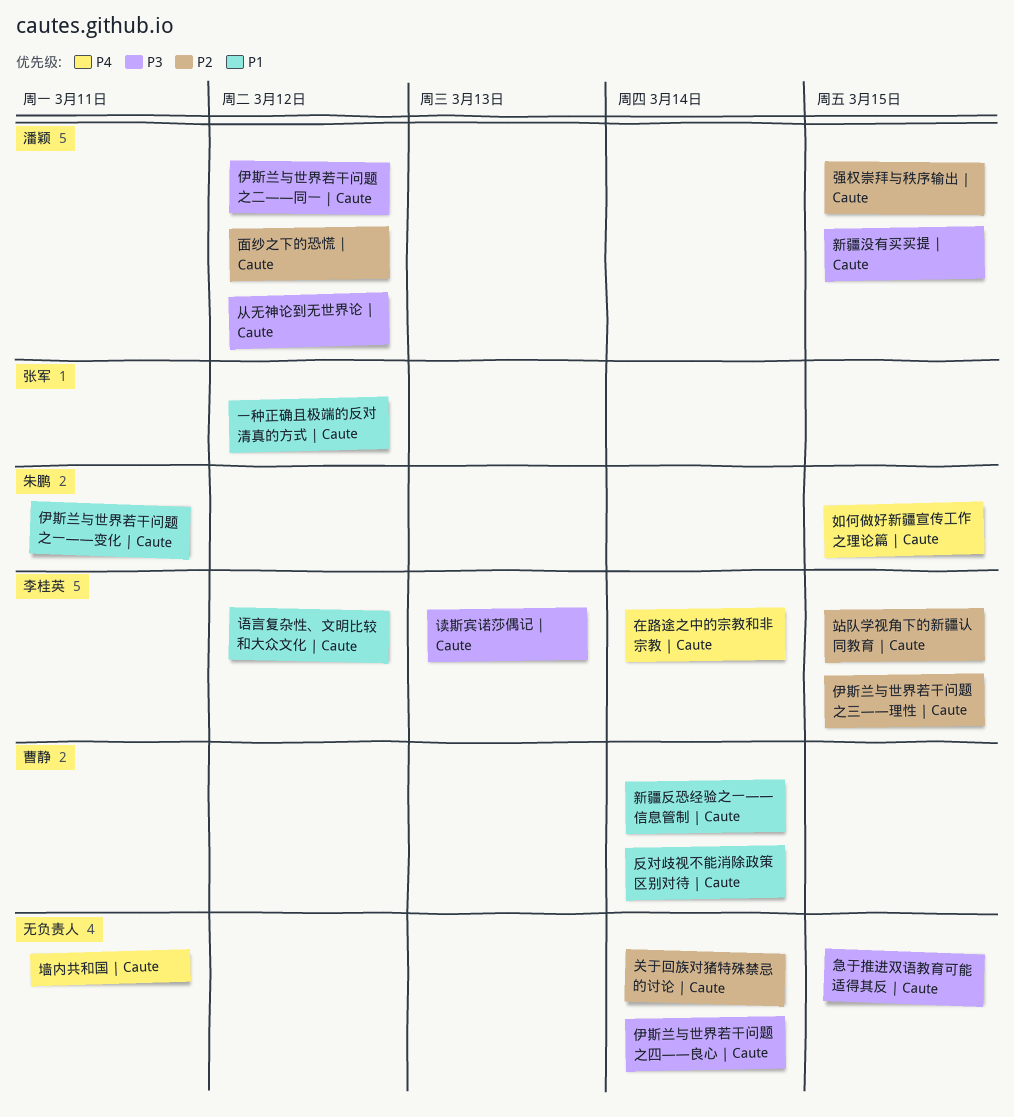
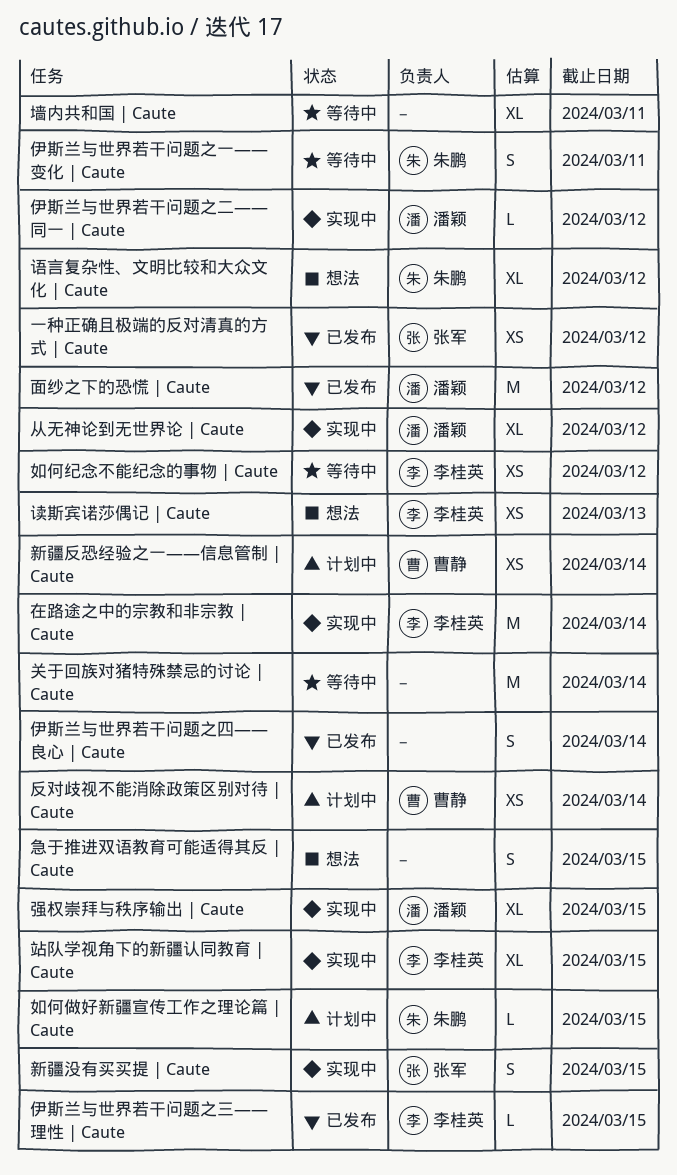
如何纪念不能纪念的事物 | Caute: none -> present
新疆没有买买提 | Caute, owner: 潘颖 -> 张军
语言复杂性、文明比较和大众文化 | Caute, owner: 李桂英 -> 朱鹏

